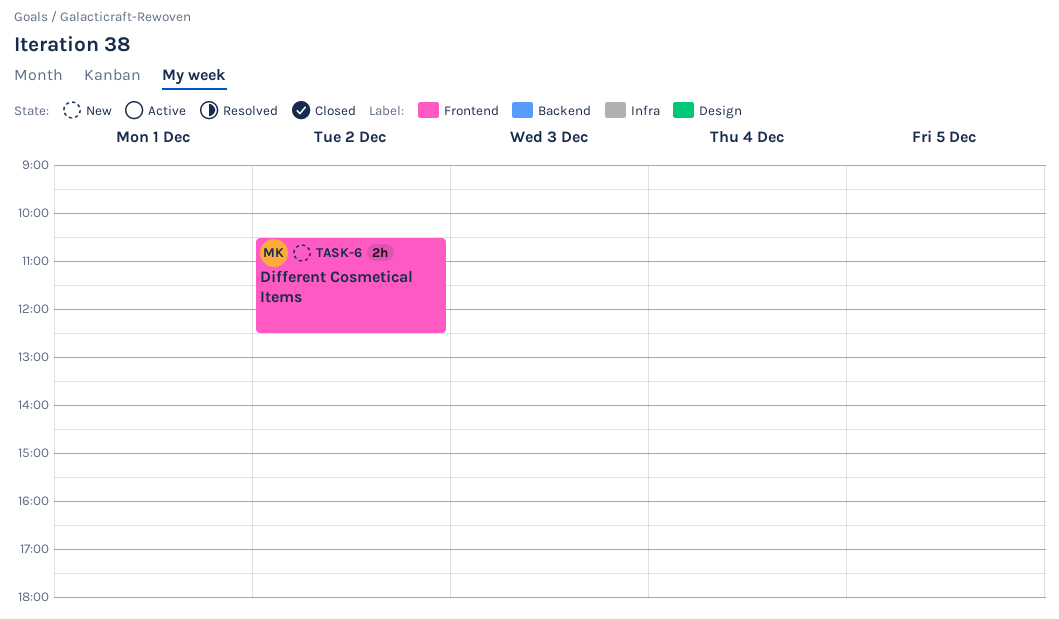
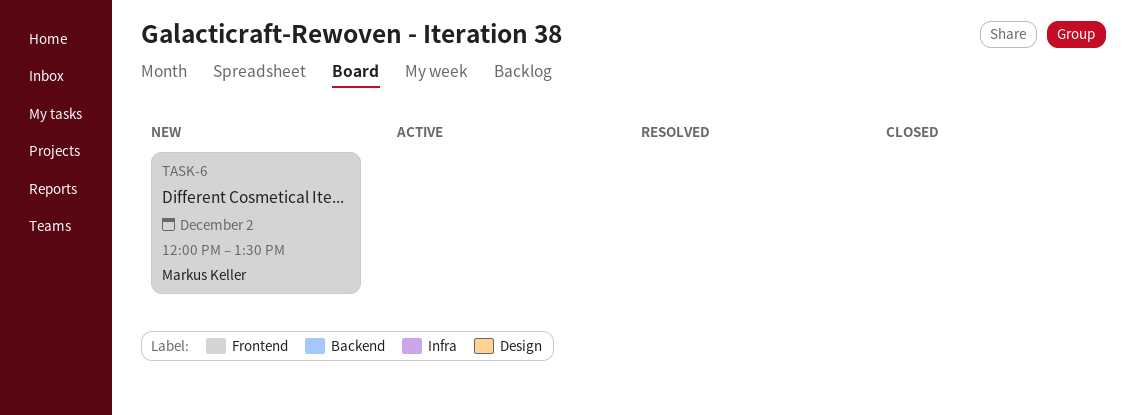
TASK-6, begins: 10:30 -> 12:00
TASK-6, ends: 12:30 -> 13:30

